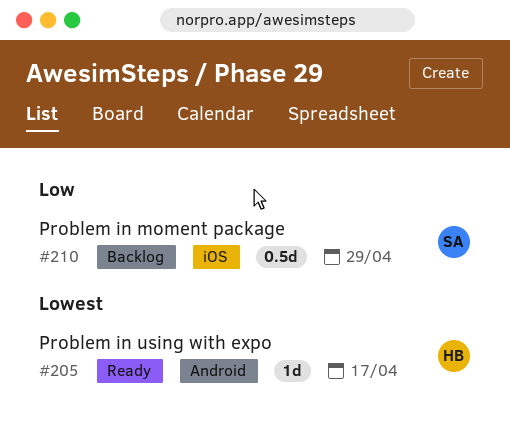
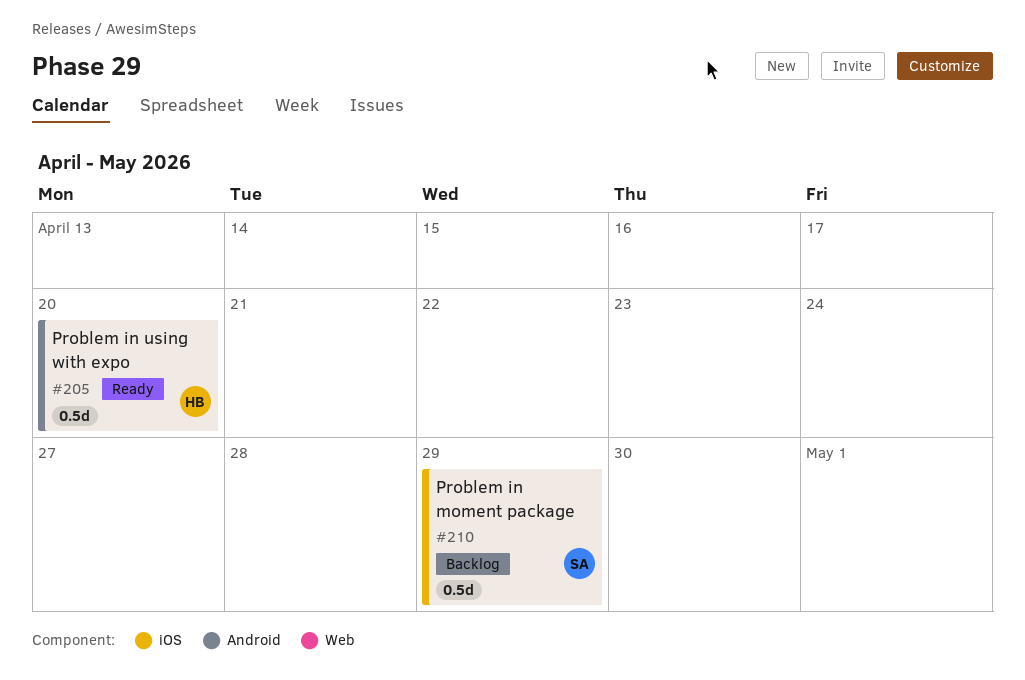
#205, estimate: 1d -> 0.5d
#205, due: Apr 17 -> Apr 20

